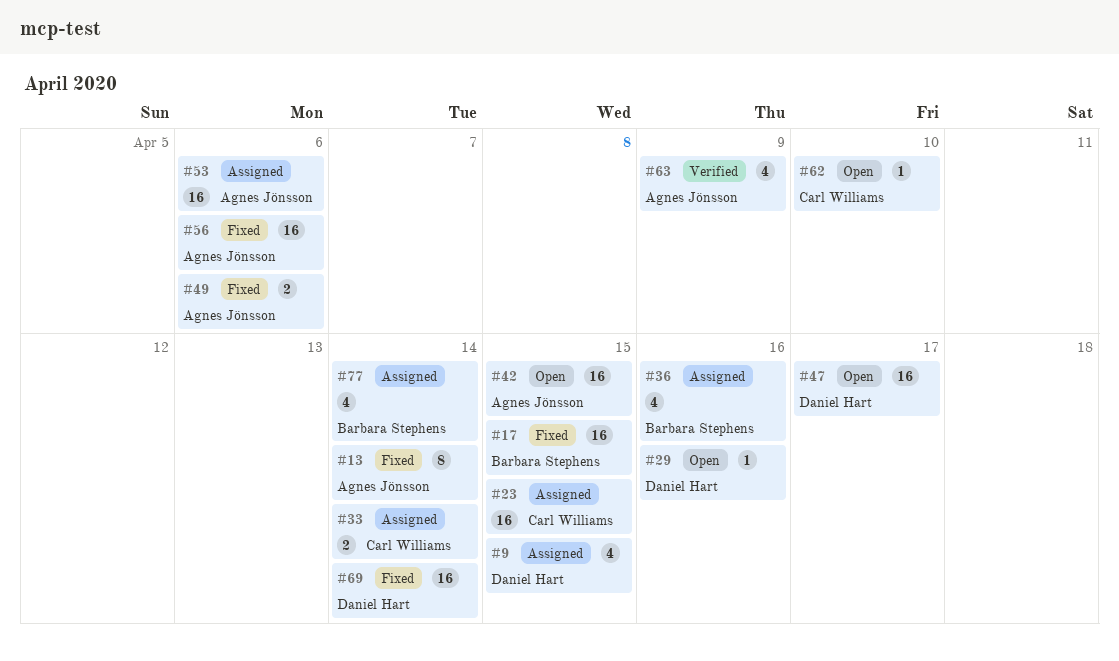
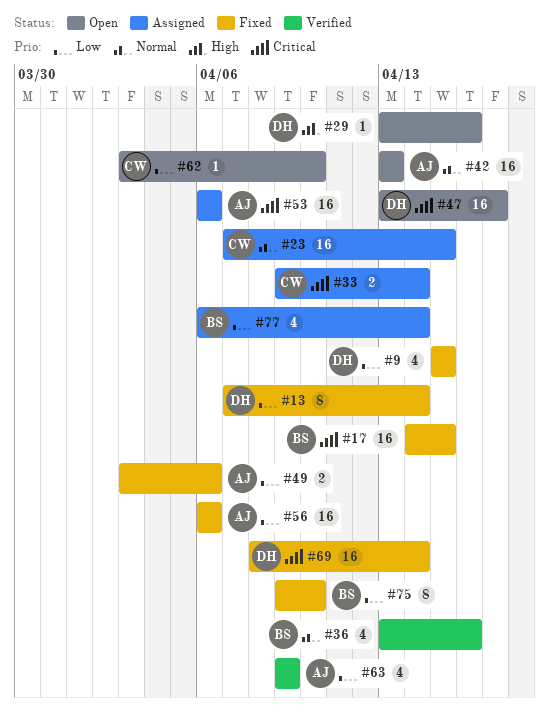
#9, status: Assigned -> Fixed
#13, owner: Agnes Jönsson -> Daniel Hart
#36, status: Assigned -> Verified
#42, due: Apr 15 -> Apr 13
#75: none -> present

